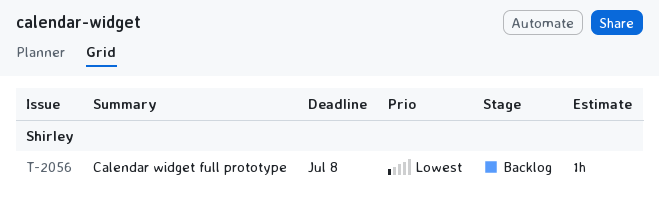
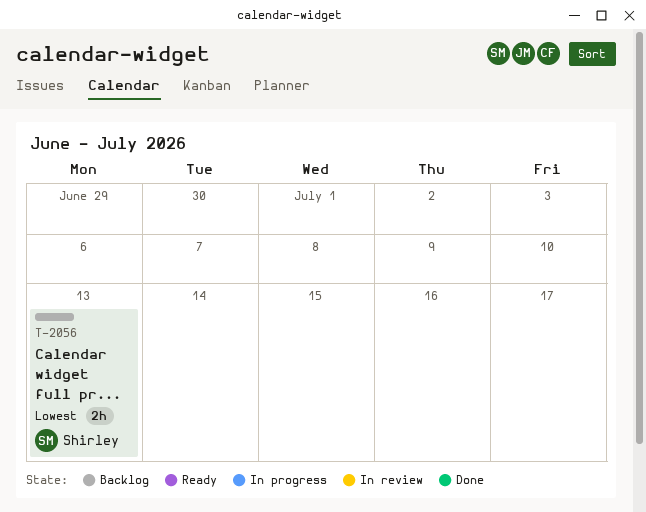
T-2056, estimate: 1h -> 2h
T-2056, due: Jul 8 -> Jul 13

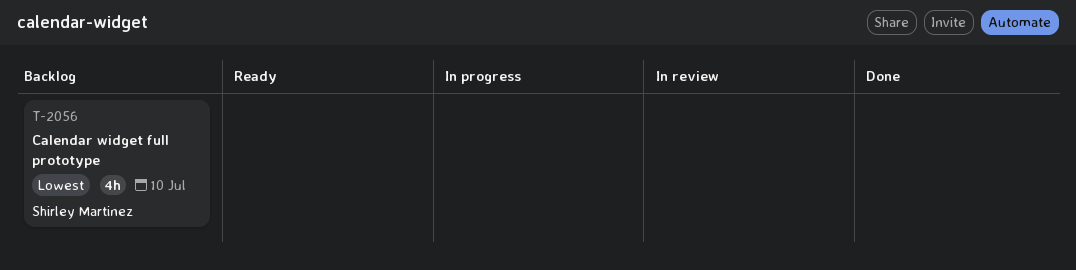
T-2056, estimate: 2h -> 4h
T-2056, due: Jul 13 -> Jul 10

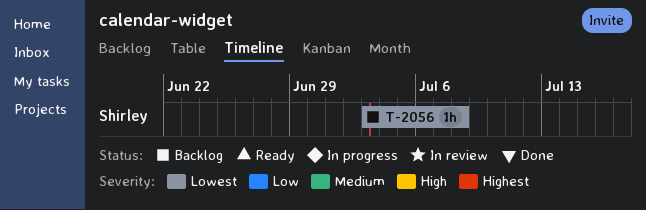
T-2056, estimate: 4h -> 1h
T-2056, due: Jul 10 -> Jul 8

